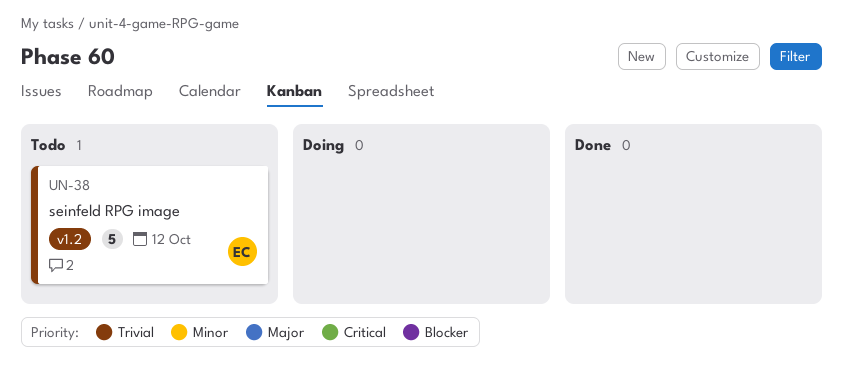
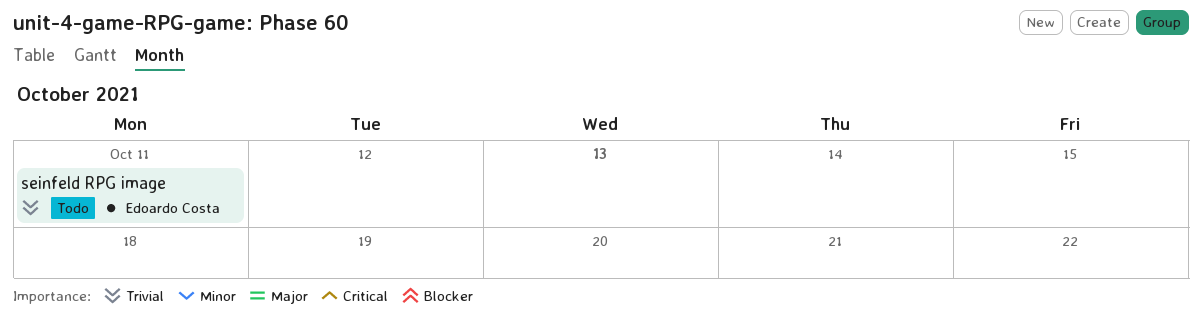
seinfeld RPG image, estimate: 5 -> 1
seinfeld RPG image, due: Oct 12 -> Oct 11

